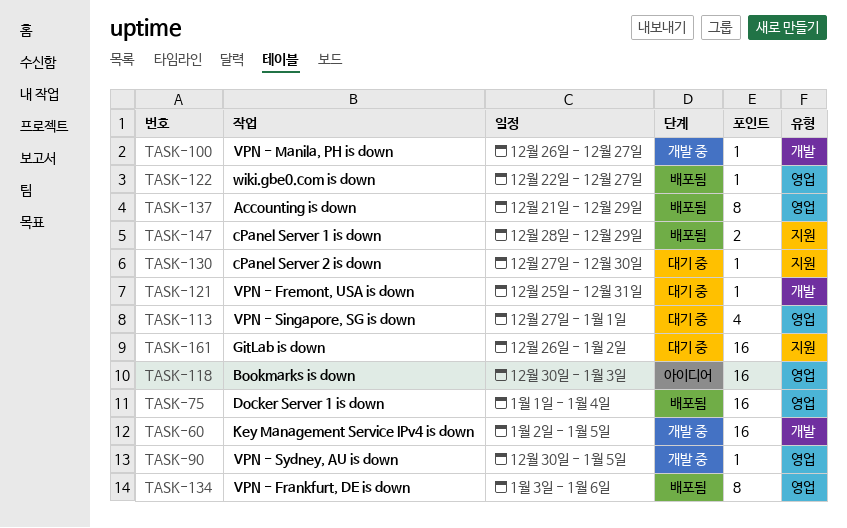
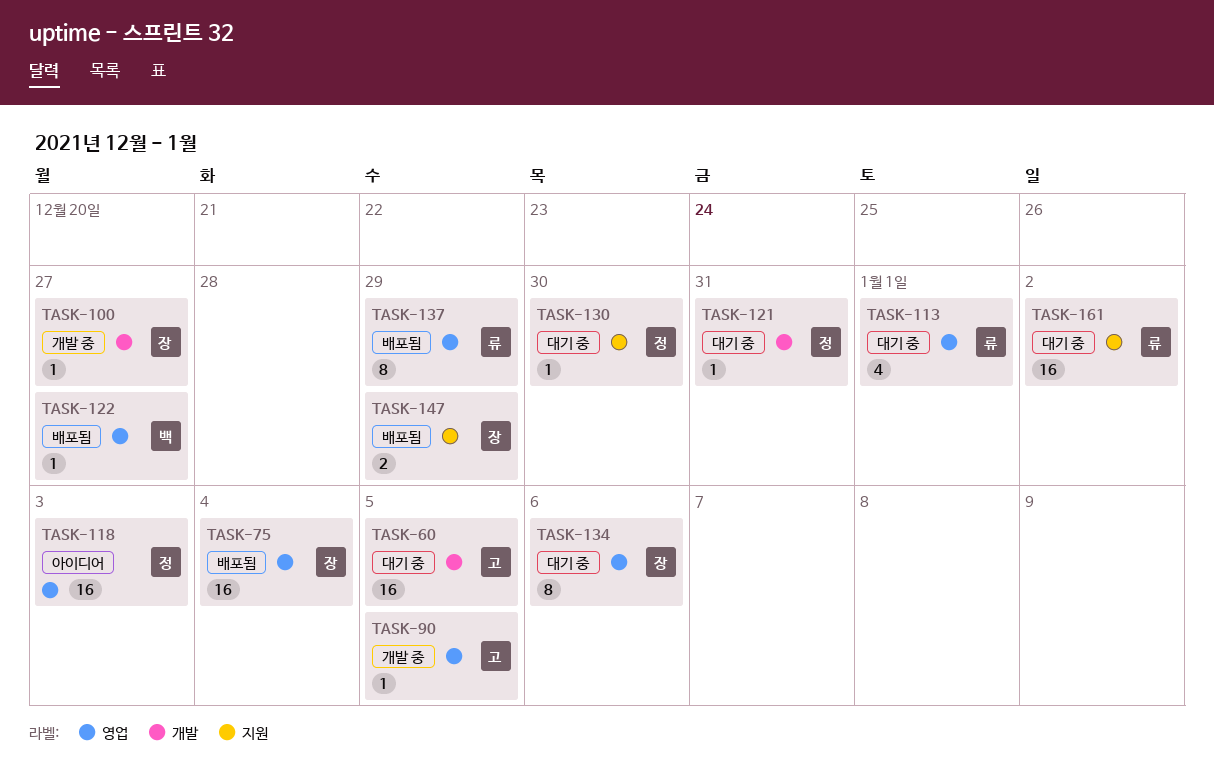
TASK-60, status: 개발 중 -> 대기 중
TASK-134, status: 배포됨 -> 대기 중

